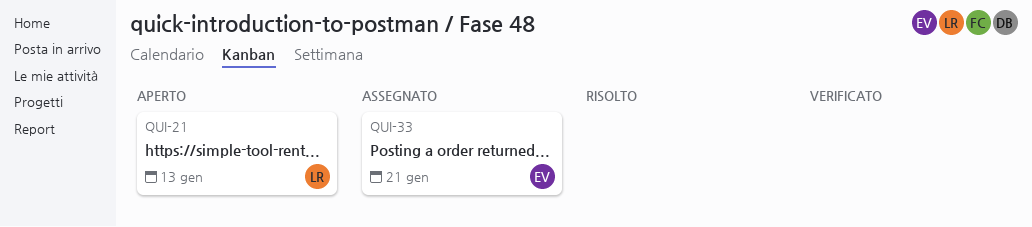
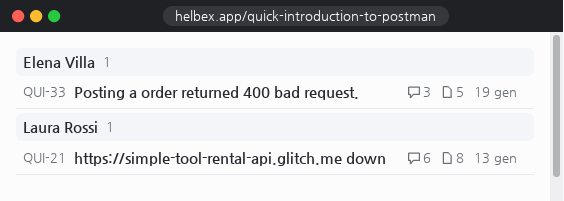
QUI-33, due: Jan 21 -> Jan 19

